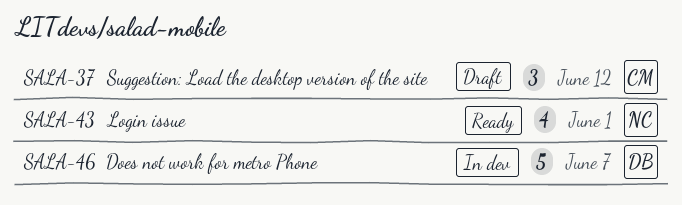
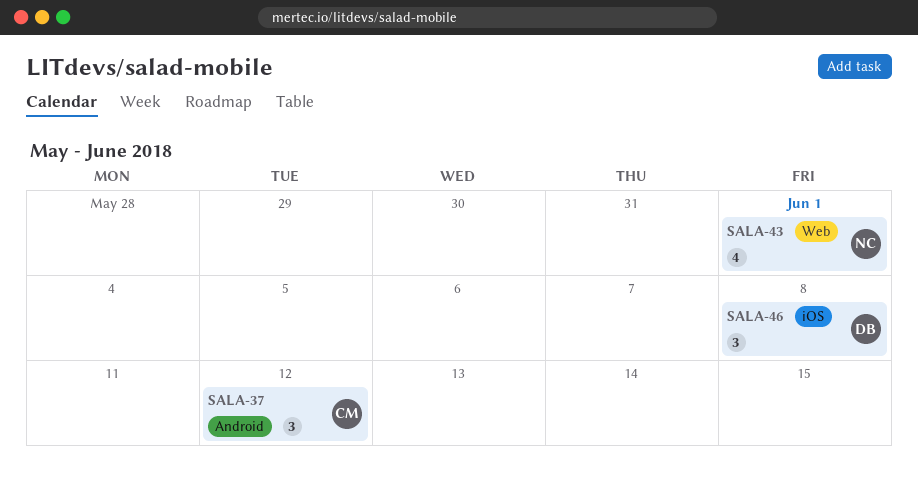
SALA-46, estimate: 5 -> 3
SALA-46, due: Jun 7 -> Jun 8

